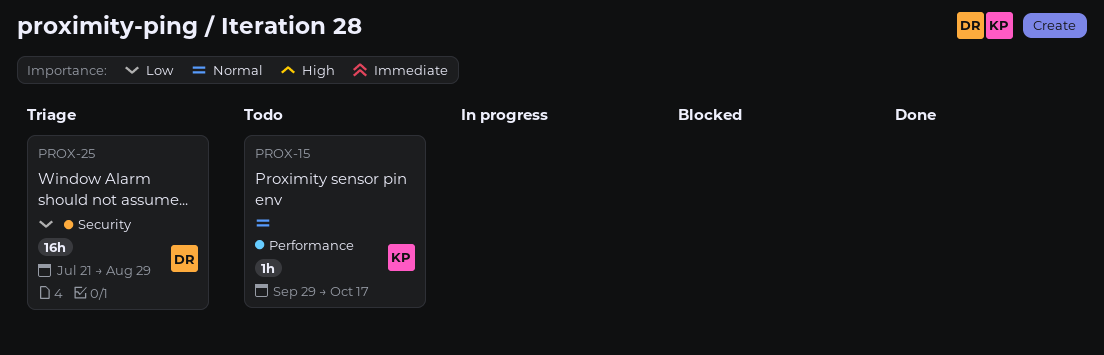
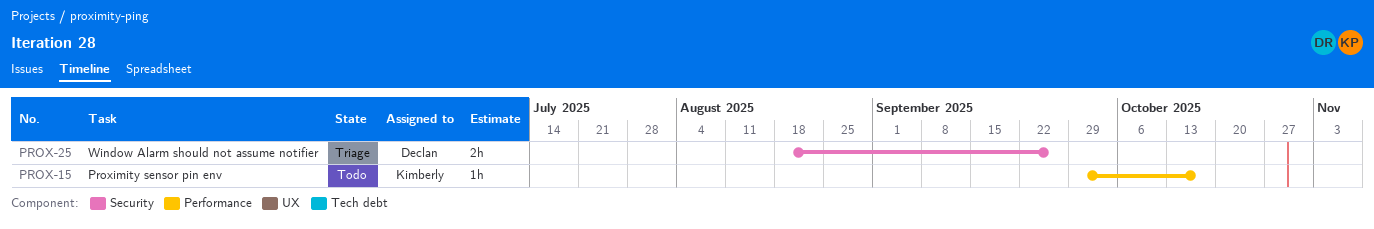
PROX-25, estimate: 16h -> 2h
PROX-25, start: Jul 21 -> Aug 18
PROX-25, due: Aug 29 -> Sep 26

